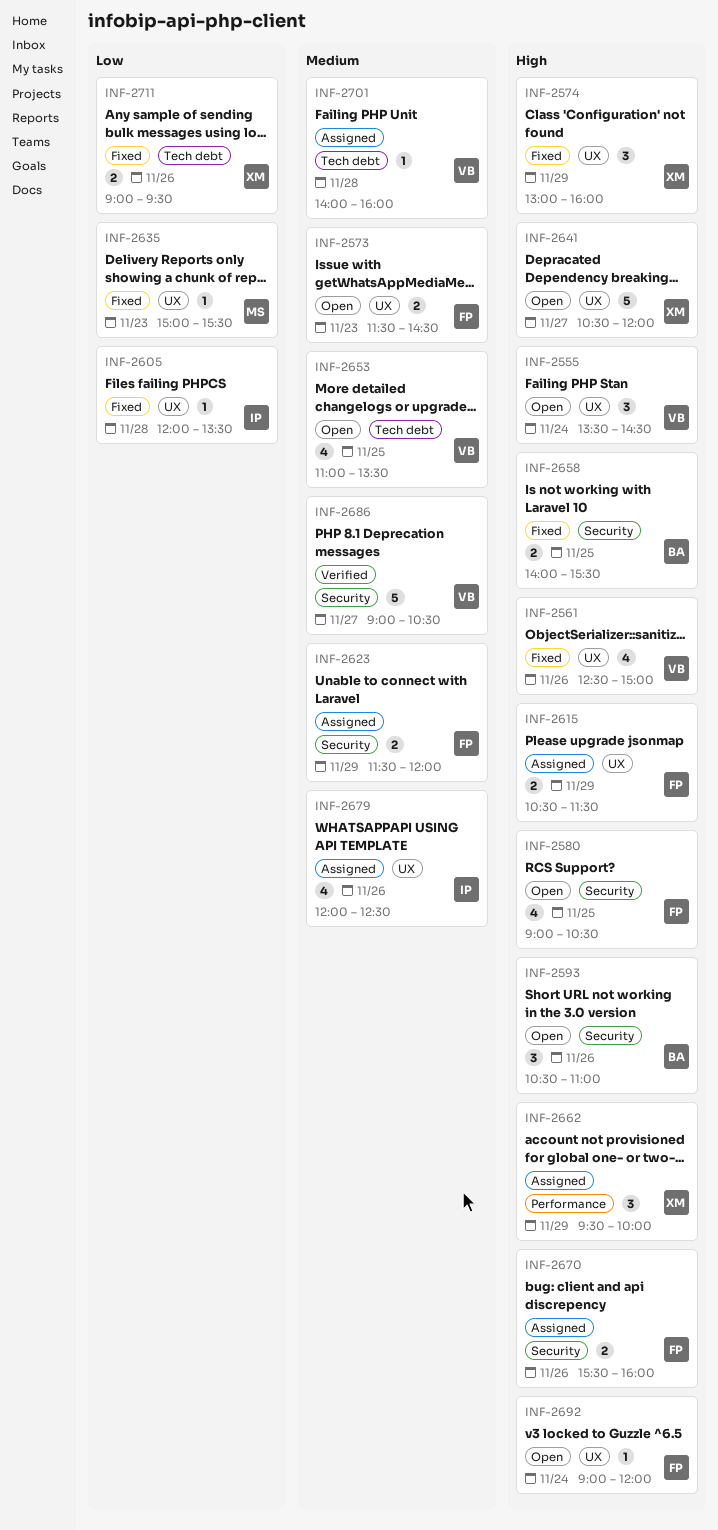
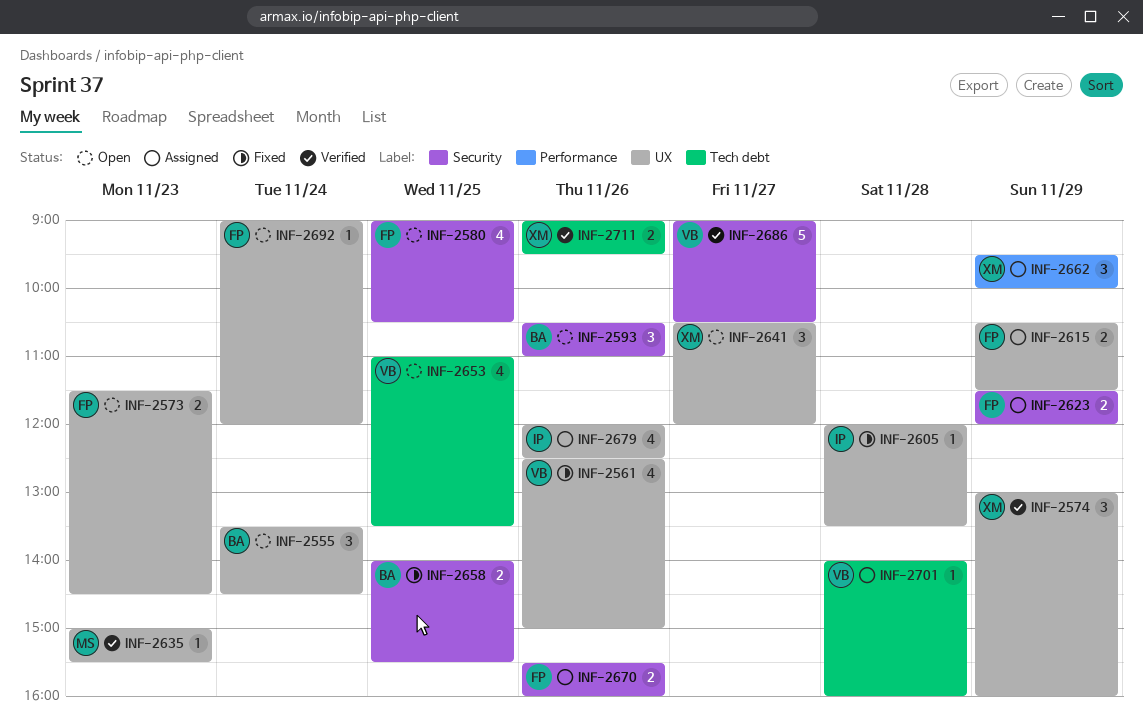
INF-2555, owner: VB -> BA
INF-2574, status: Fixed -> Verified
INF-2635, status: Fixed -> Verified
INF-2641, estimate: 5 -> 3
INF-2711, status: Fixed -> Verified

